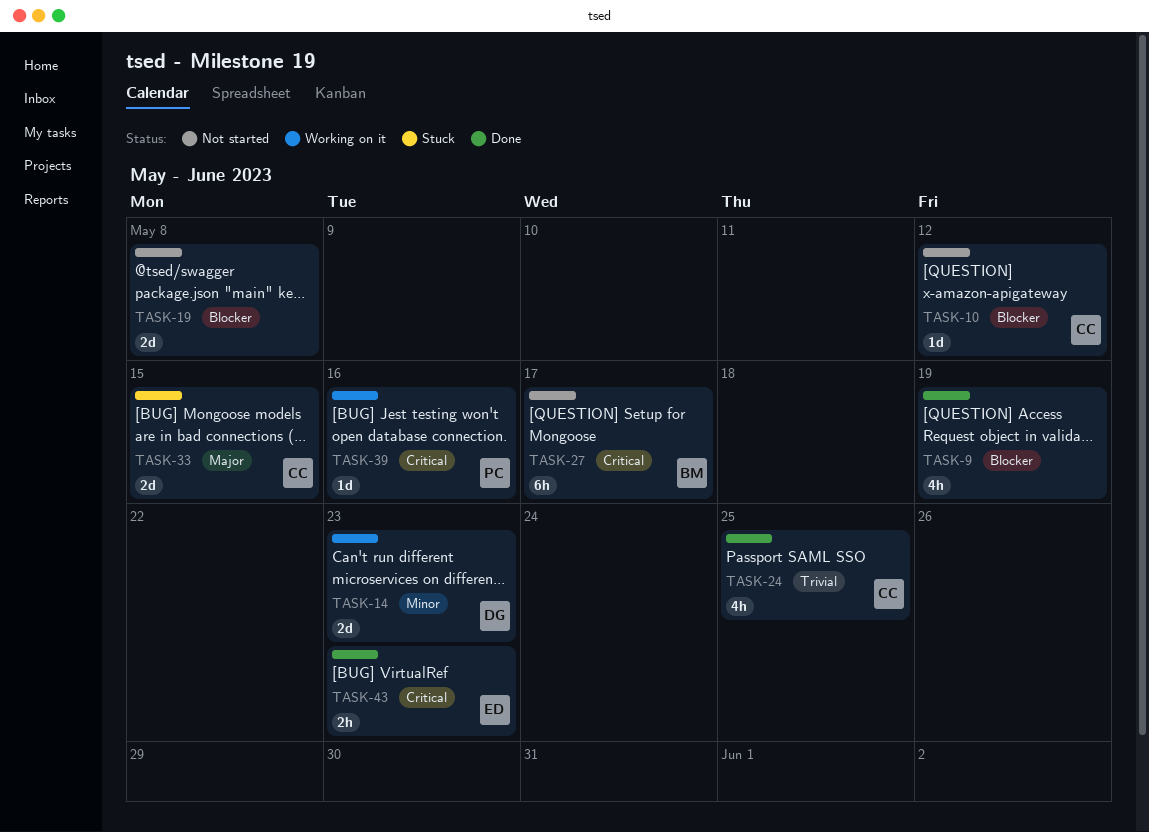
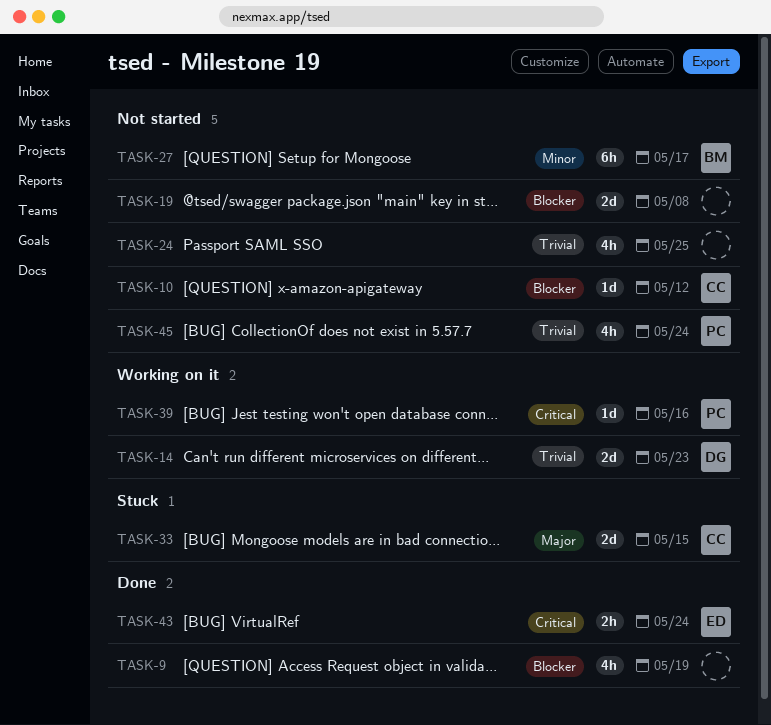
TASK-14, priority: Minor -> Trivial
TASK-24, status: Done -> Not started
TASK-24, owner: CC -> none
TASK-27, priority: Critical -> Minor
TASK-43, due: May 23 -> May 24
TASK-45: none -> present

